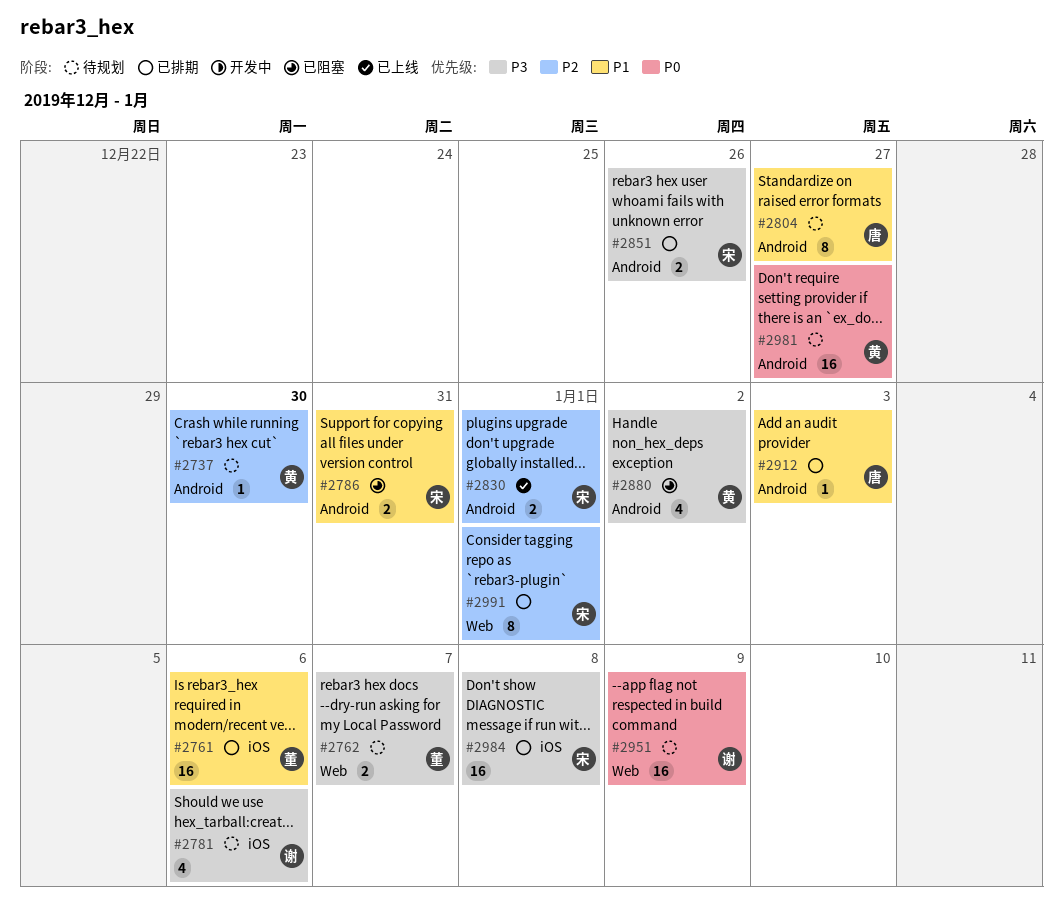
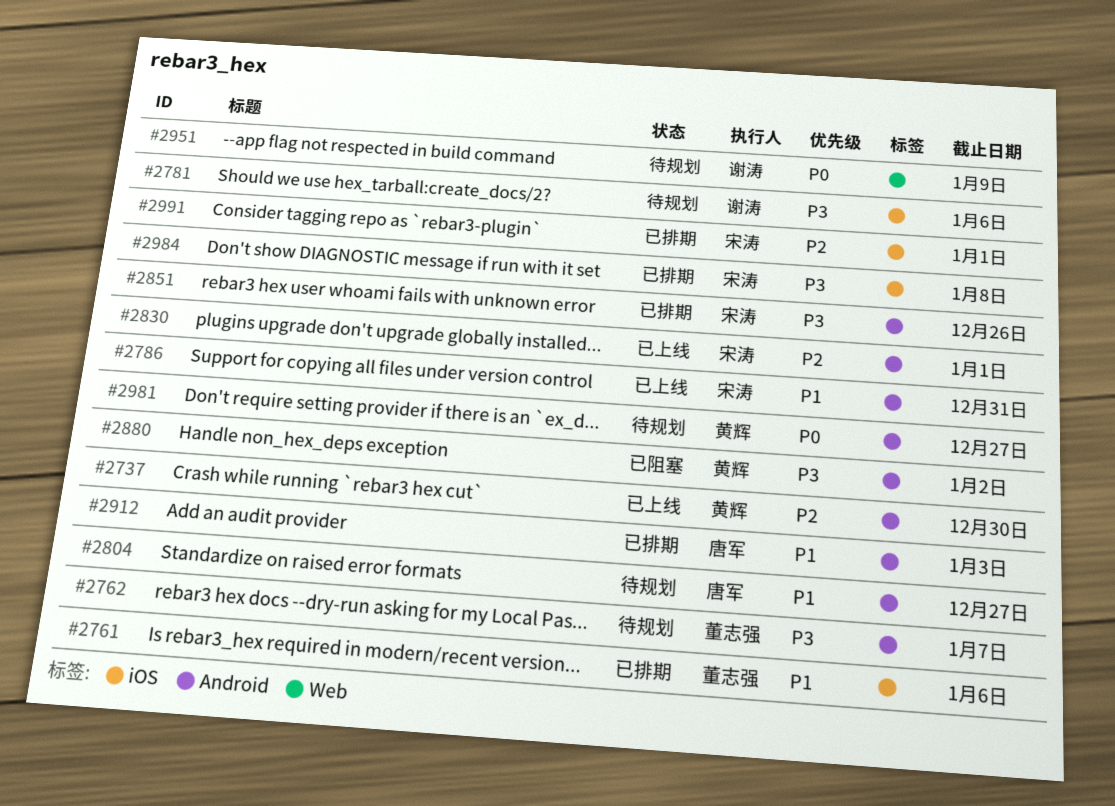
#2737, status: 待规划 -> 已上线
#2762, label: Web -> Android
#2786, status: 已阻塞 -> 已上线
#2991, label: Web -> iOS

